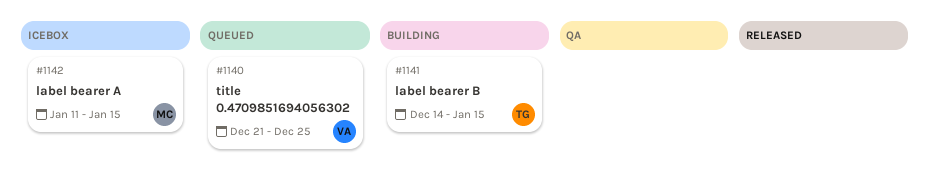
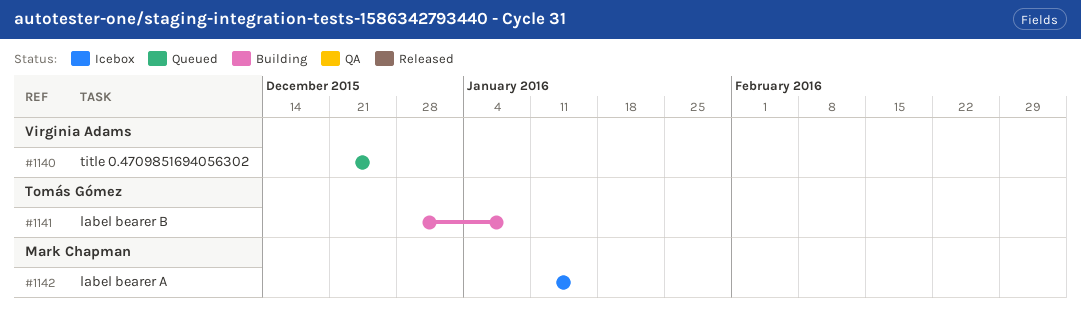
#1141, start: Dec 14 -> Dec 28
#1141, due: Jan 15 -> Jan 8

